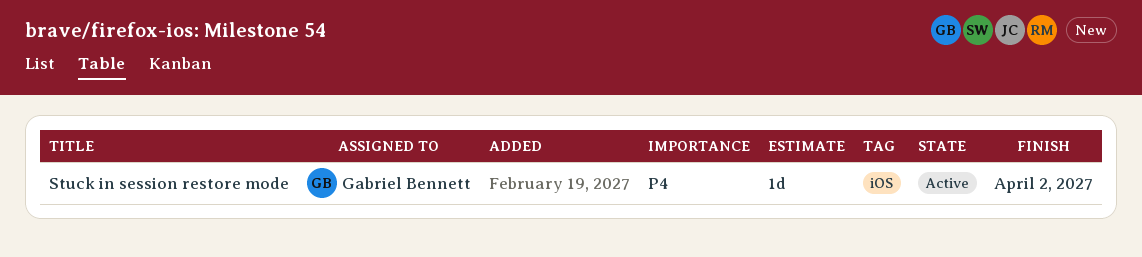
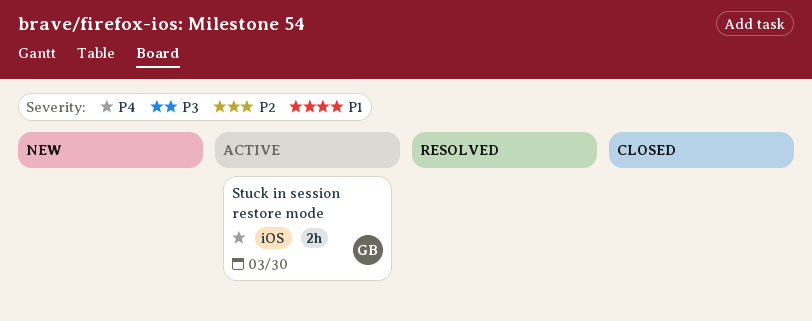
Stuck in session restore mode, estimate: 1d -> 2h
Stuck in session restore mode, due: Apr 2 -> Mar 30

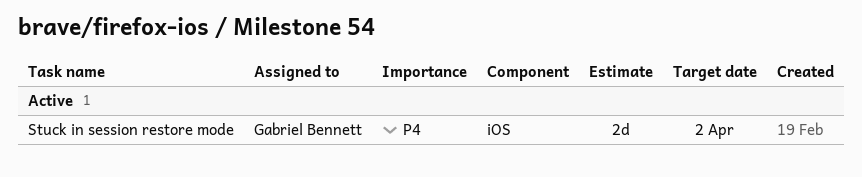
Stuck in session restore mode, estimate: 2h -> 2d
Stuck in session restore mode, due: Mar 30 -> Apr 2

